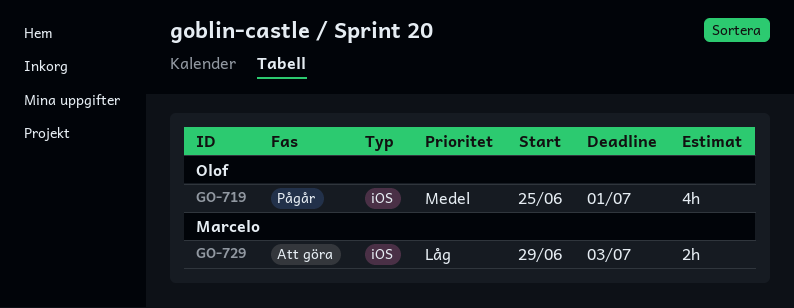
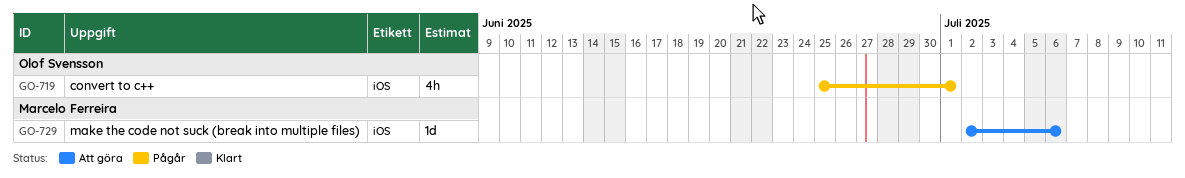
GO-729, estimate: 2h -> 1d
GO-729, start: Jun 29 -> Jul 2
GO-729, due: Jul 3 -> Jul 6

